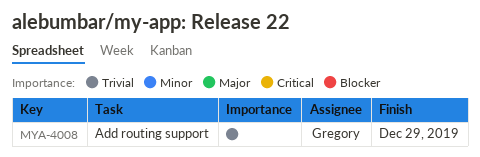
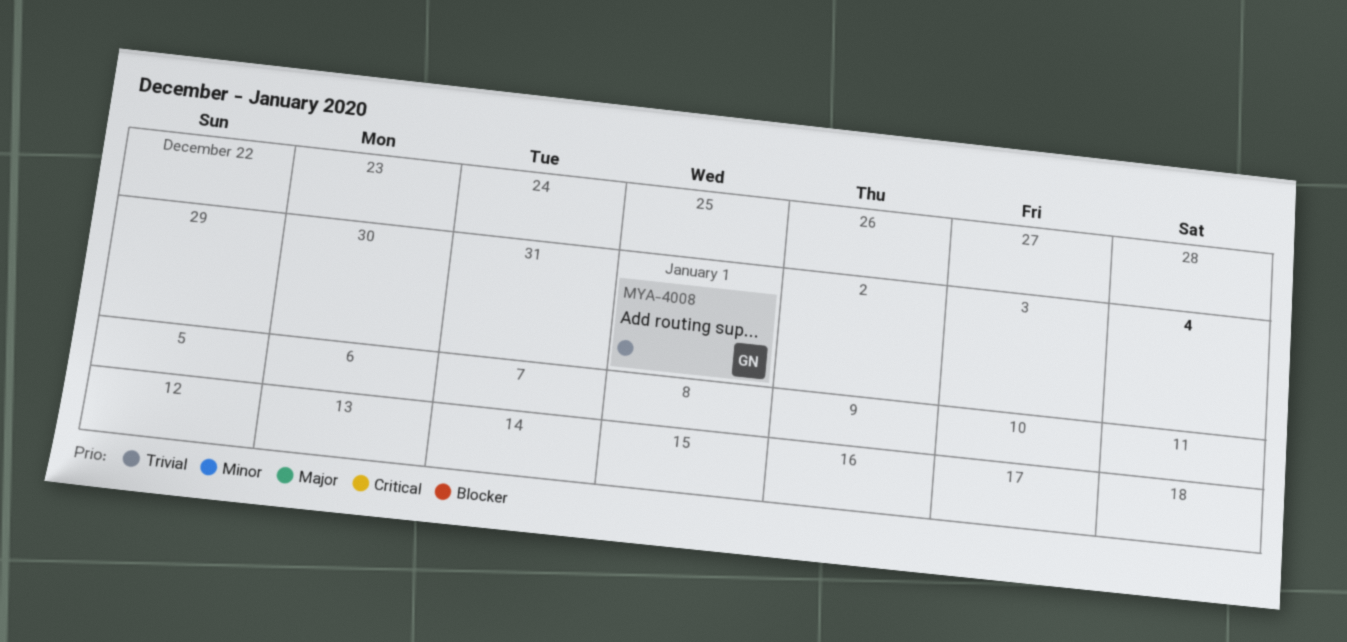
MYA-4008, due: Dec 29 -> Jan 1

